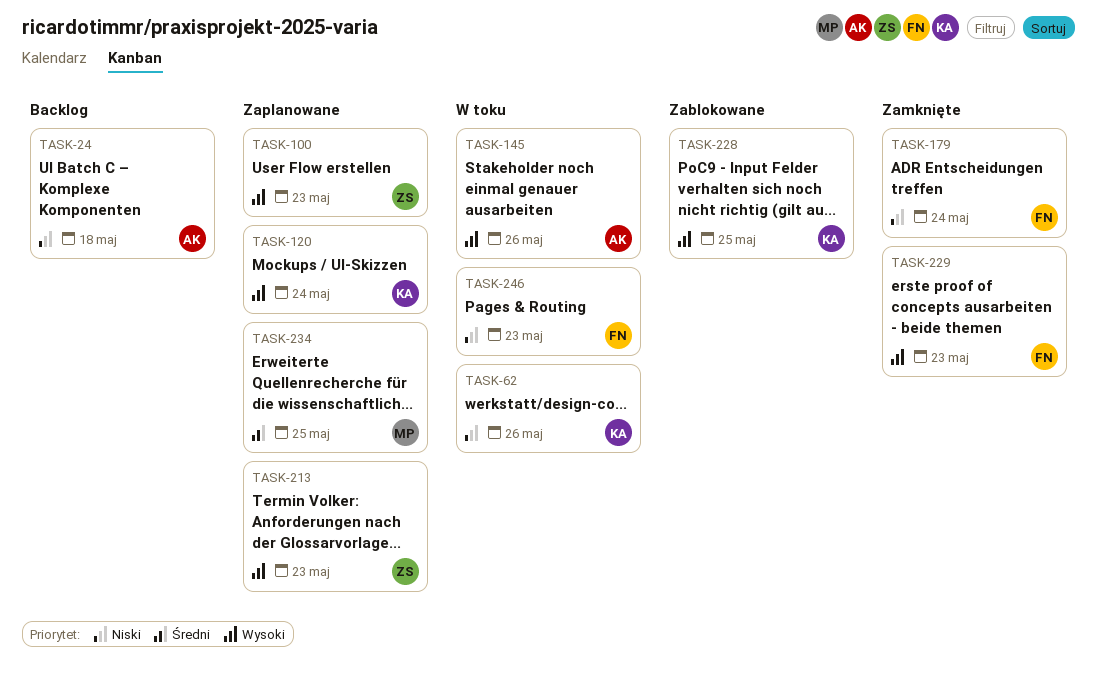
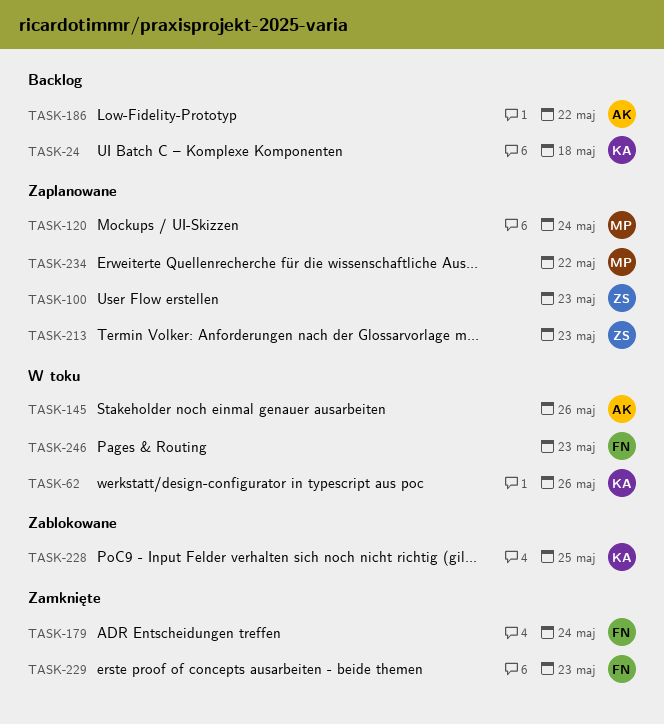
TASK-24, owner: AK -> KA
TASK-120, owner: KA -> MP
TASK-186: none -> present
TASK-234, due: May 25 -> May 22

